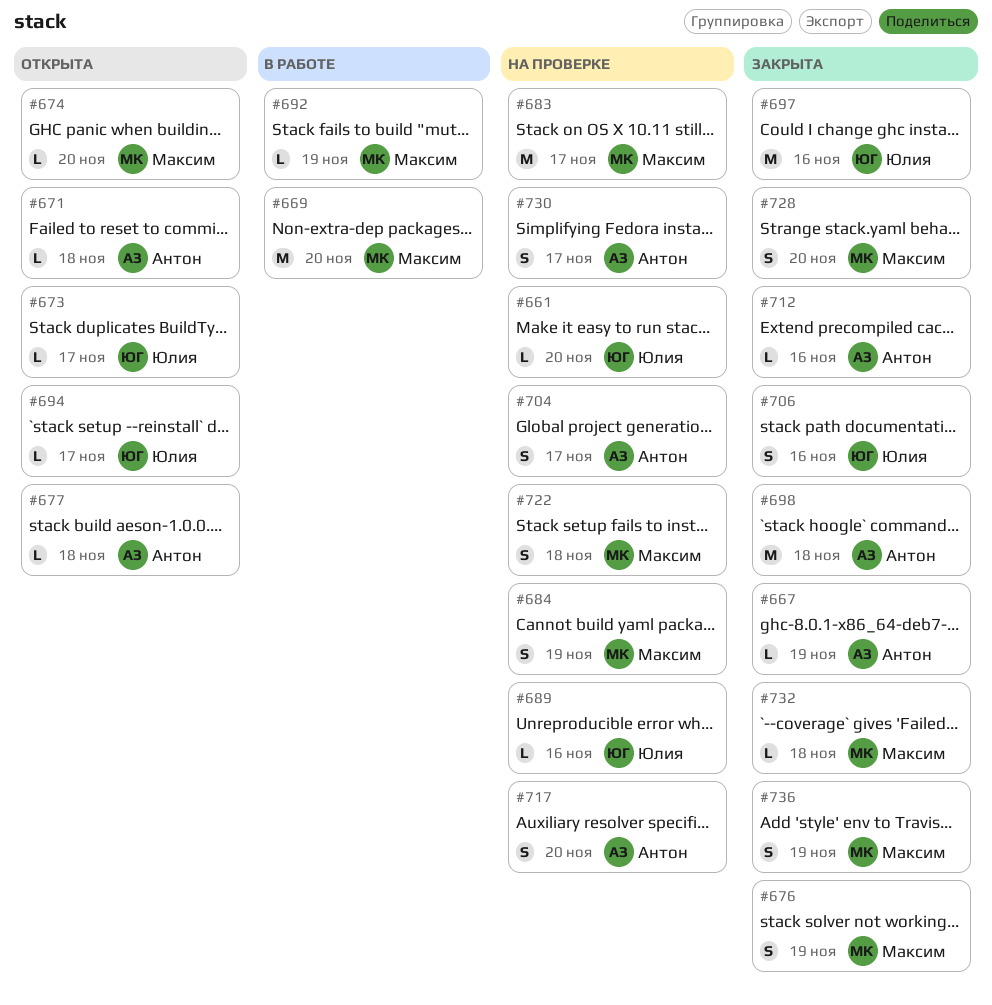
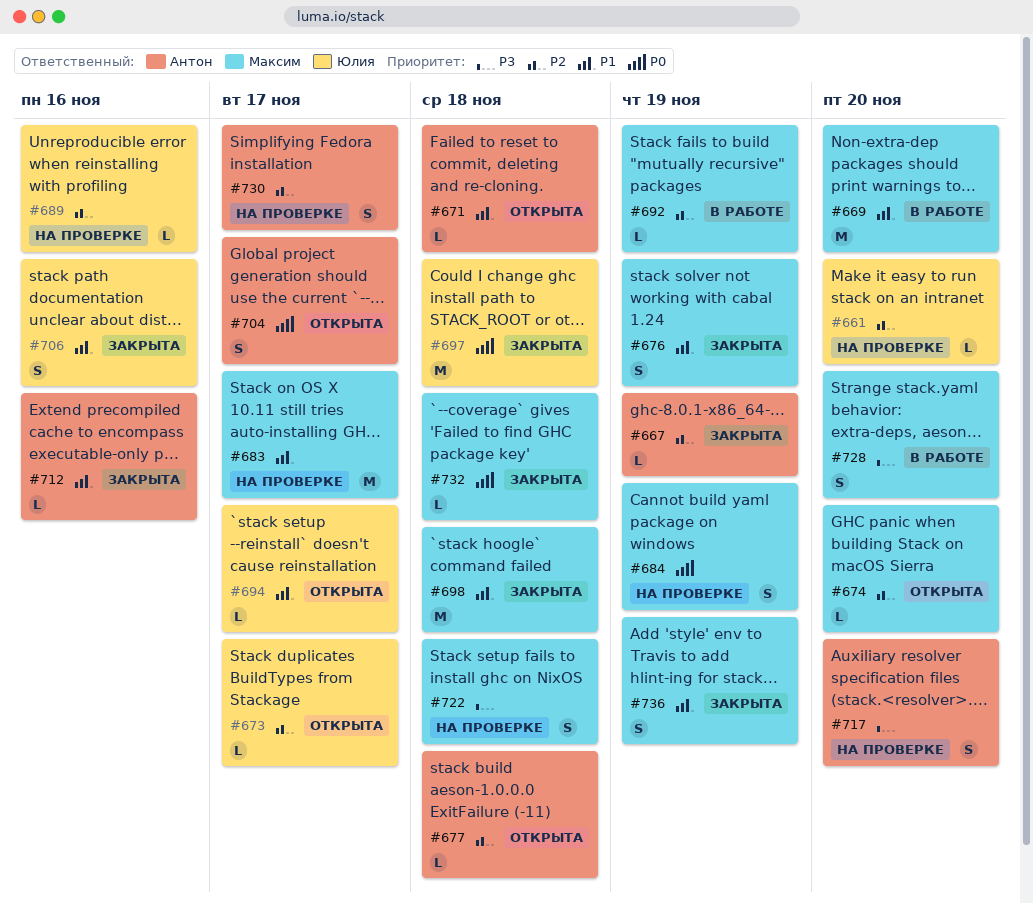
#697, due: Nov 16 -> Nov 18
#698, owner: Антон -> Максим
#704, status: На проверке -> Открыта
#728, status: Закрыта -> В работе

